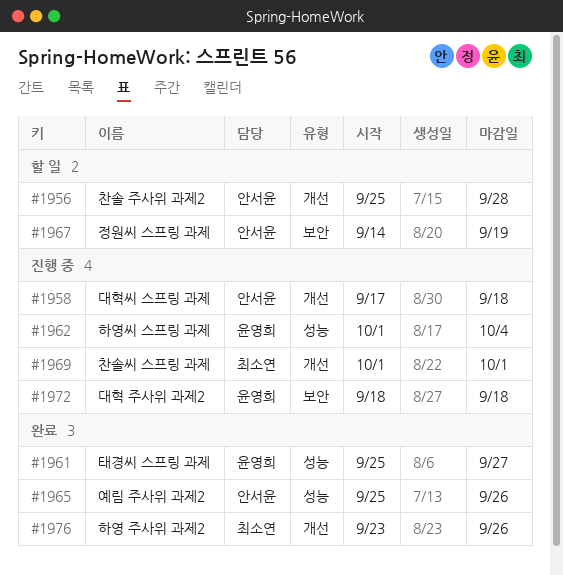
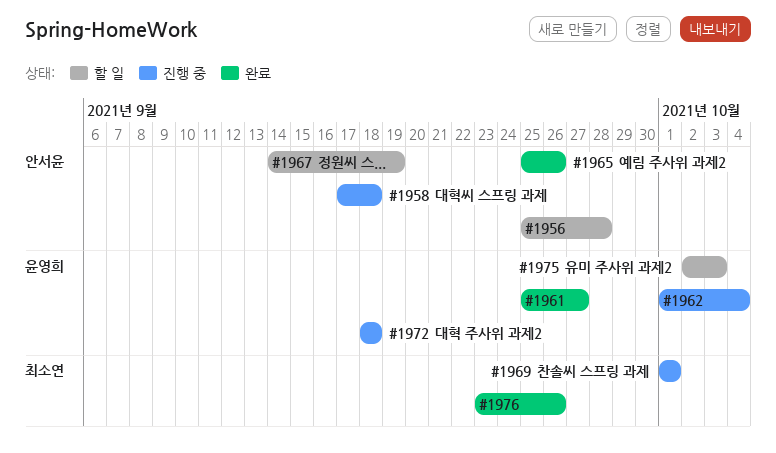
#1975: none -> present

